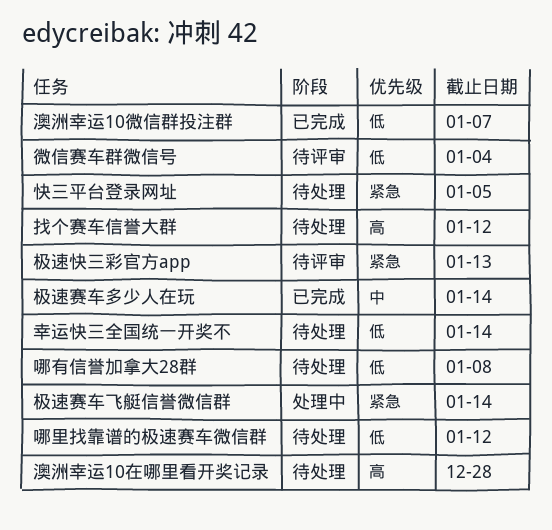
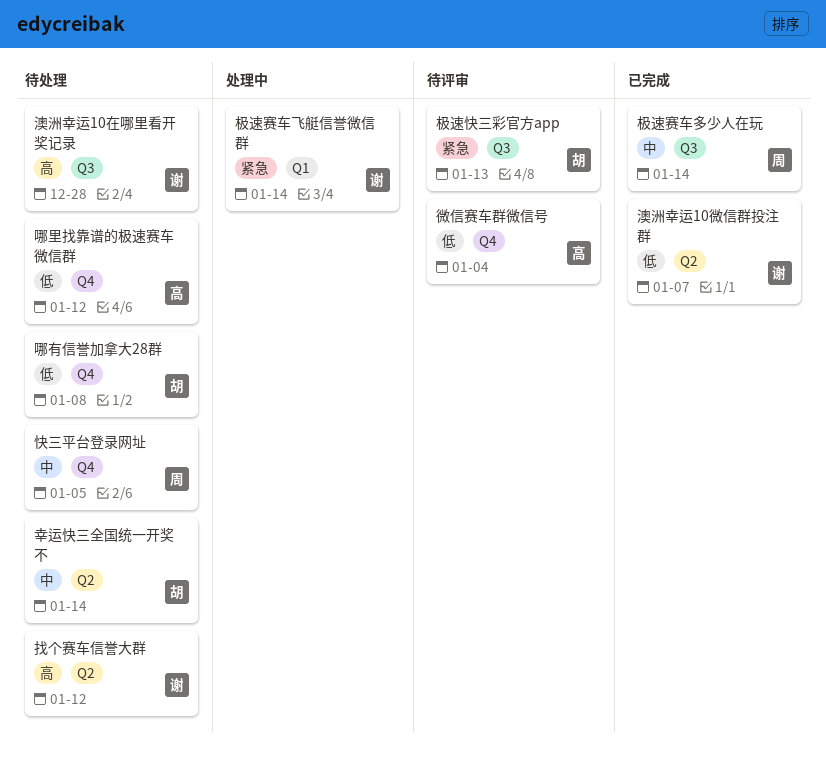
幸运快三全国统一开奖不, priority: 低 -> 中
快三平台登录网址, priority: 紧急 -> 中

